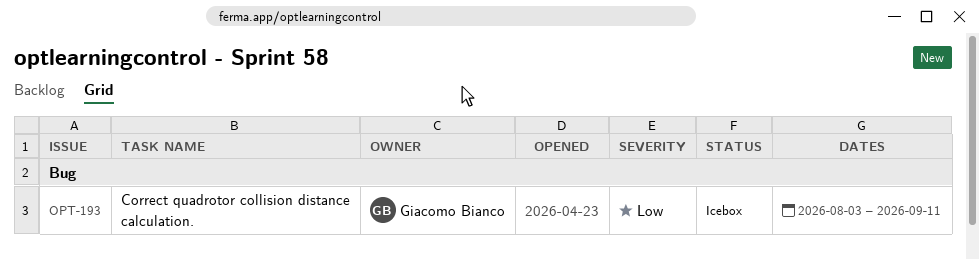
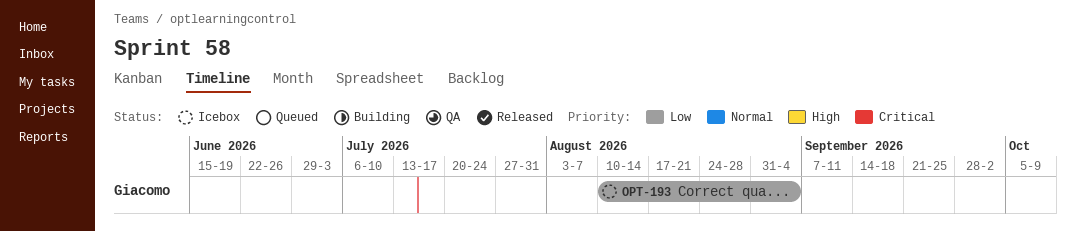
OPT-193, start: Aug 3 -> Aug 10
OPT-193, due: Sep 11 -> Sep 4

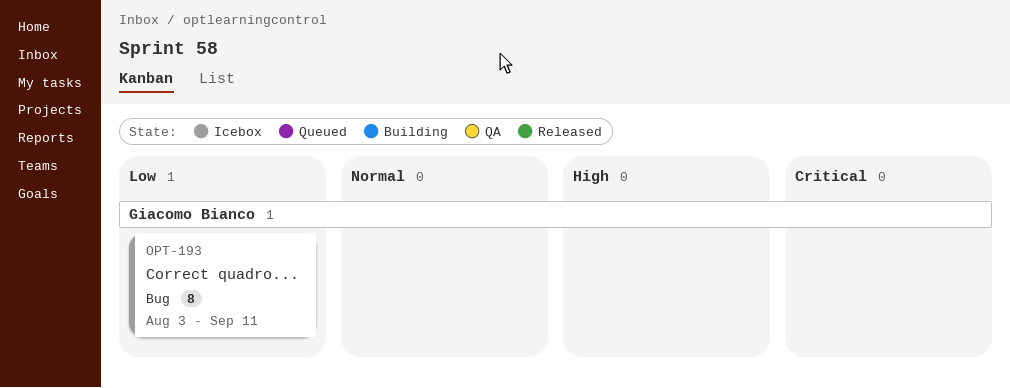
OPT-193, start: Aug 10 -> Aug 3
OPT-193, due: Sep 4 -> Sep 11

